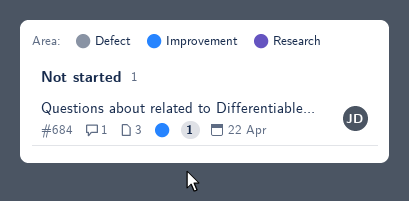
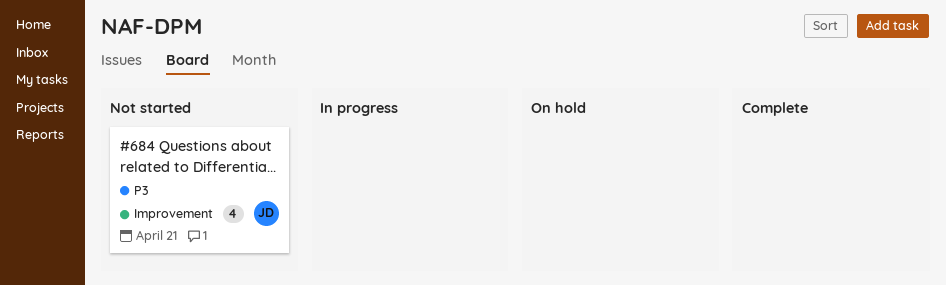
#684, estimate: 1 -> 4
#684, due: Apr 22 -> Apr 21

